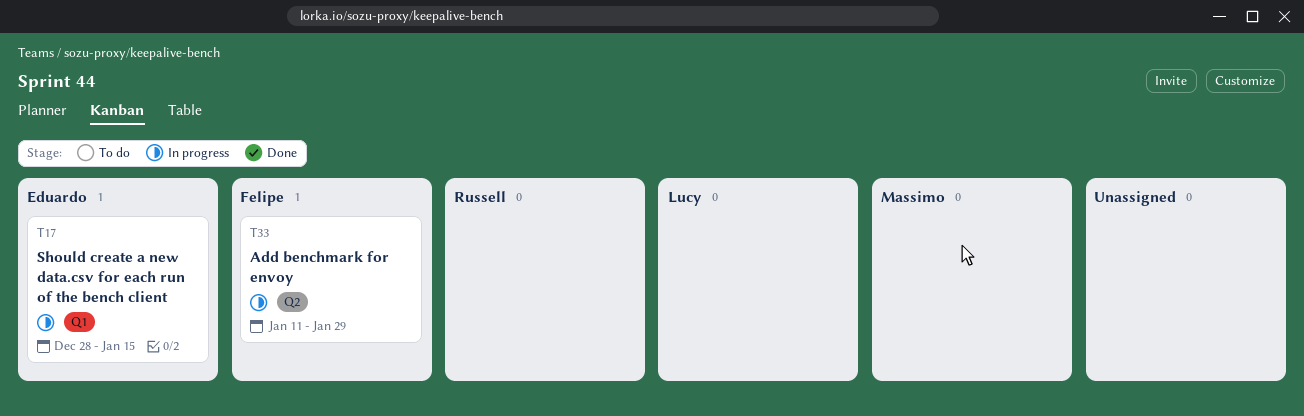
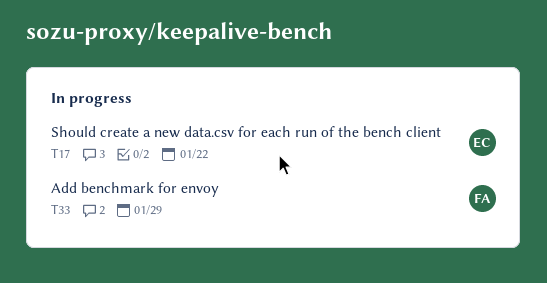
T17, due: Jan 15 -> Jan 22

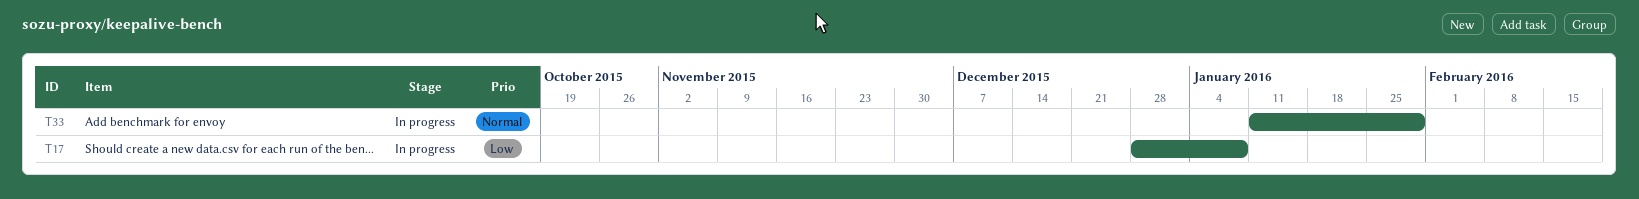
T17, due: Jan 22 -> Jan 8

